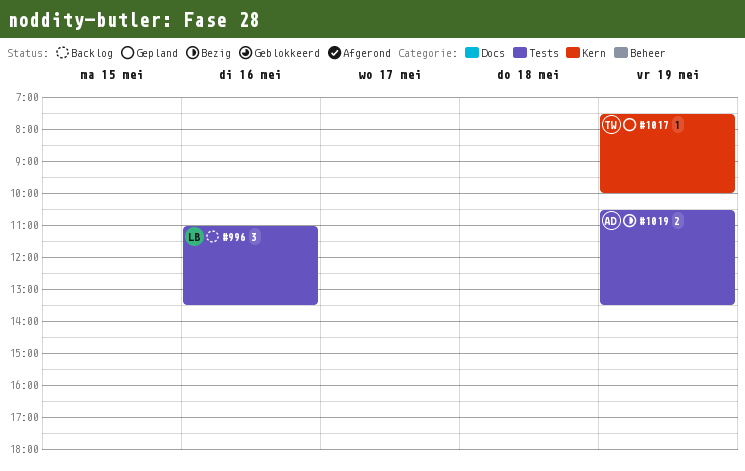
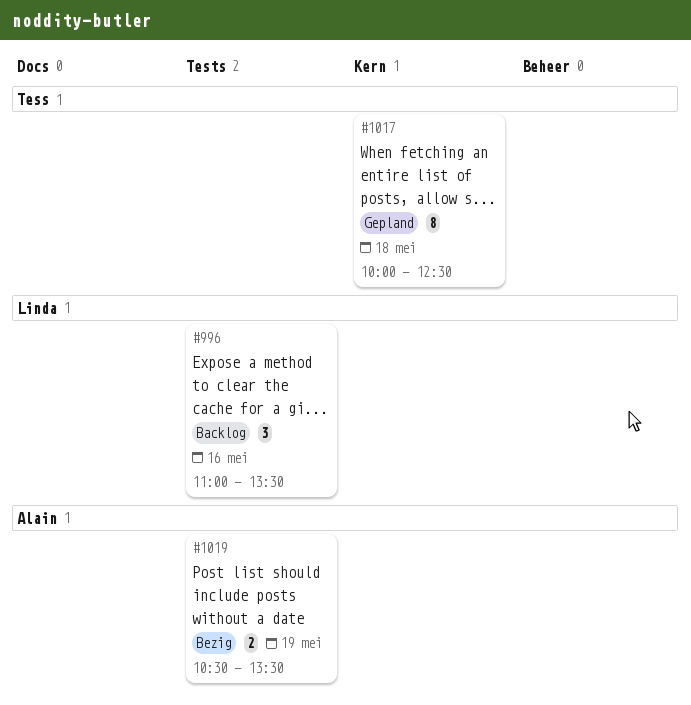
#1017, estimate: 1 -> 8
#1017, day: May 19 -> May 18
#1017, begins: 07:30 -> 10:00
#1017, ends: 10:00 -> 12:30

